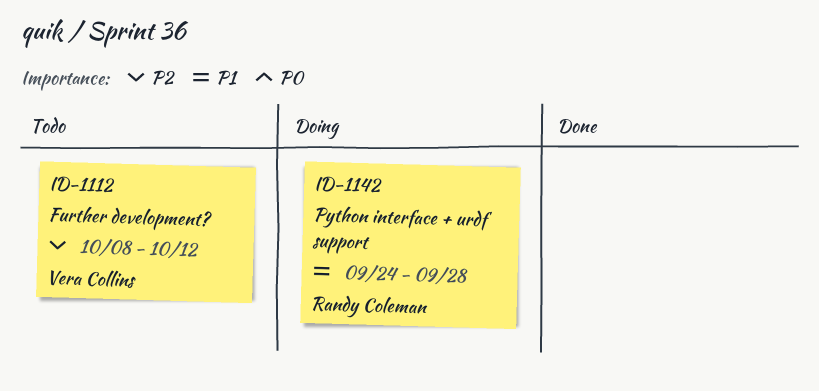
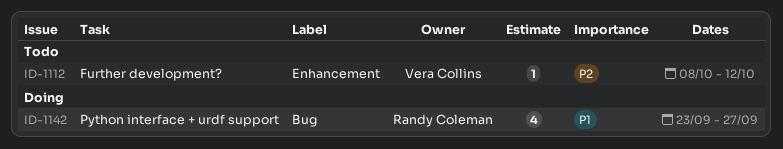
ID-1142, start: Sep 24 -> Sep 23
ID-1142, due: Sep 28 -> Sep 27

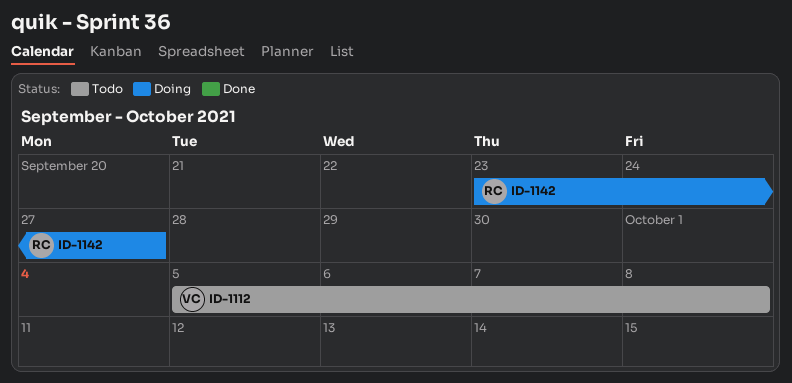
ID-1112, start: Oct 8 -> Oct 5
ID-1112, due: Oct 12 -> Oct 8

